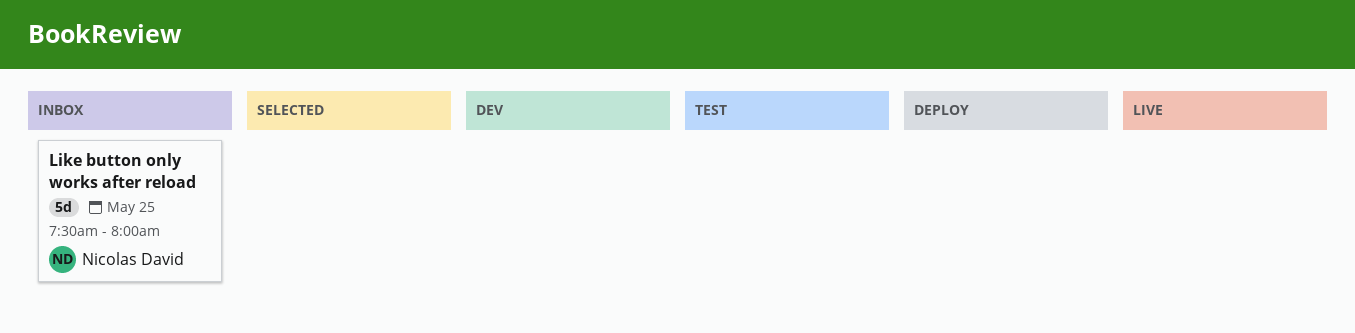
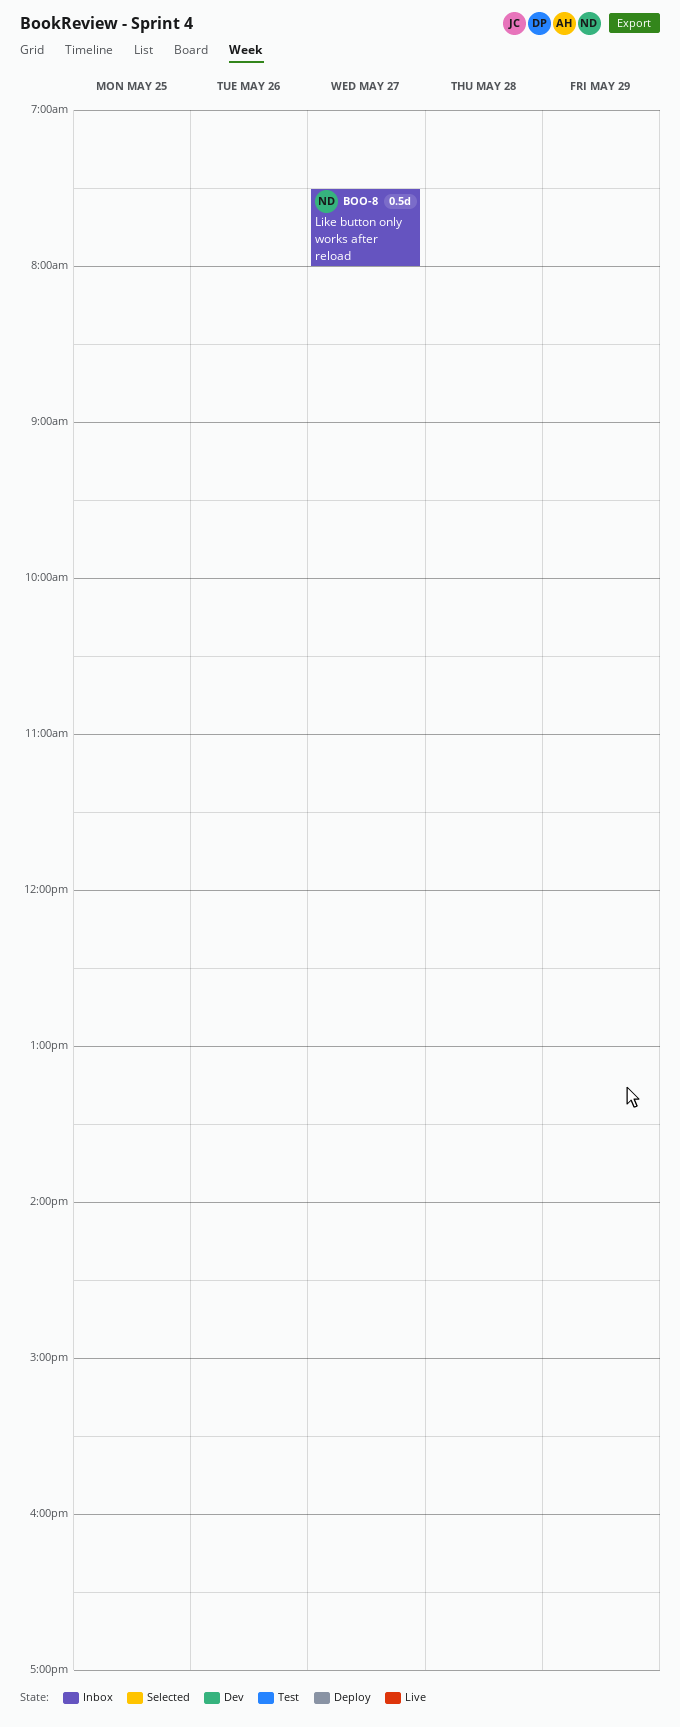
Like button only works after reload, estimate: 5d -> 0.5d
Like button only works after reload, day: May 25 -> May 27

